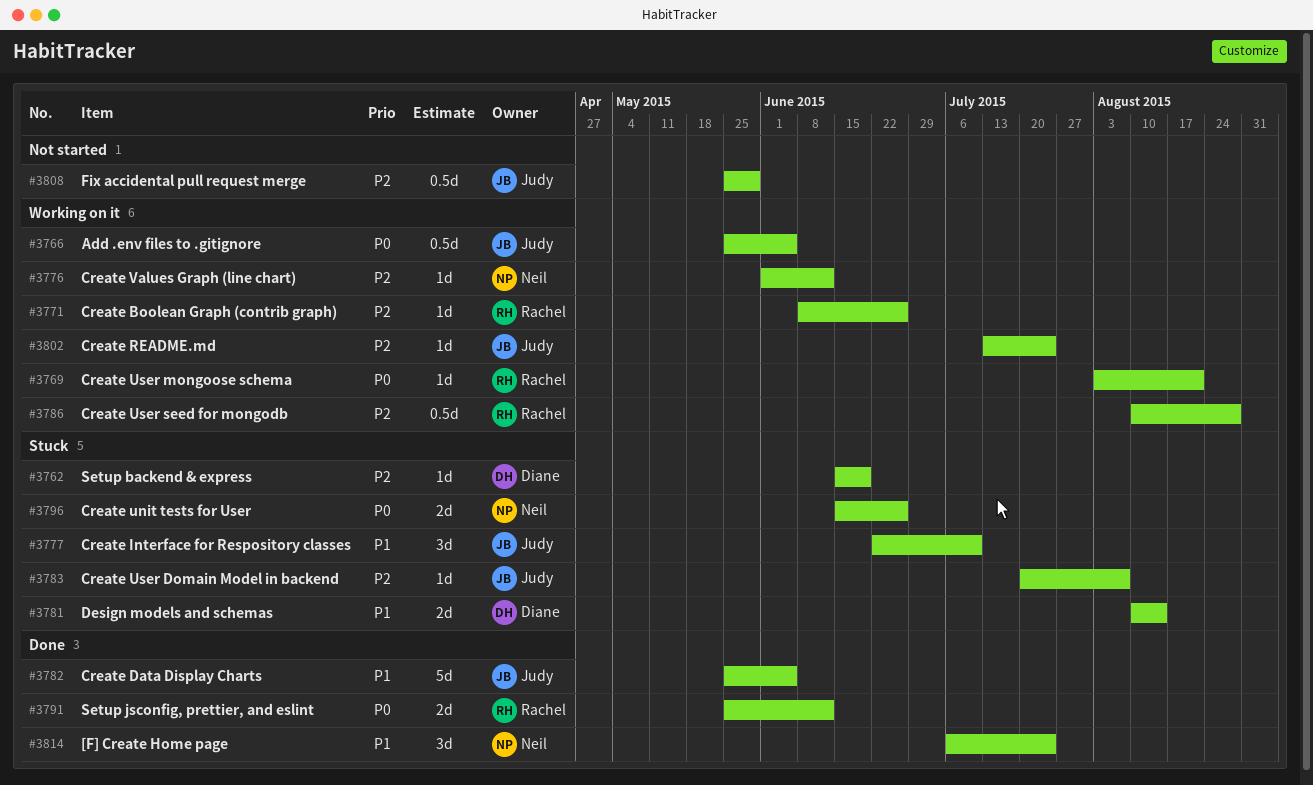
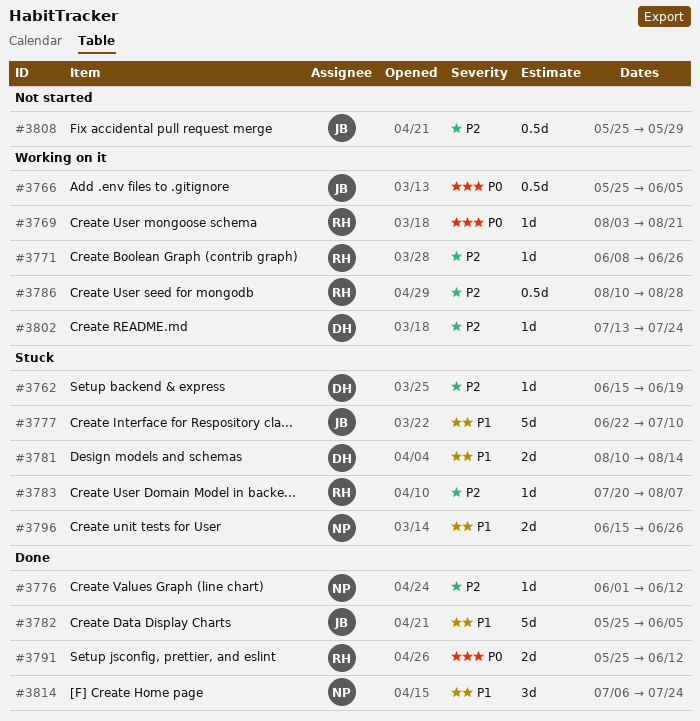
#3776, status: Working on it -> Done
#3777, estimate: 3d -> 5d
#3783, owner: Judy -> Rachel
#3796, priority: P0 -> P1
#3802, owner: Judy -> Diane

